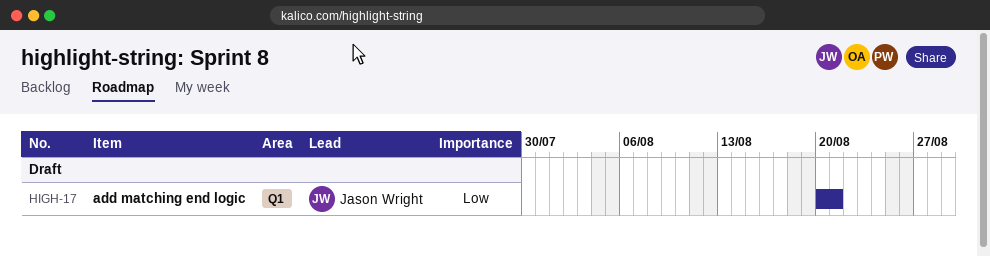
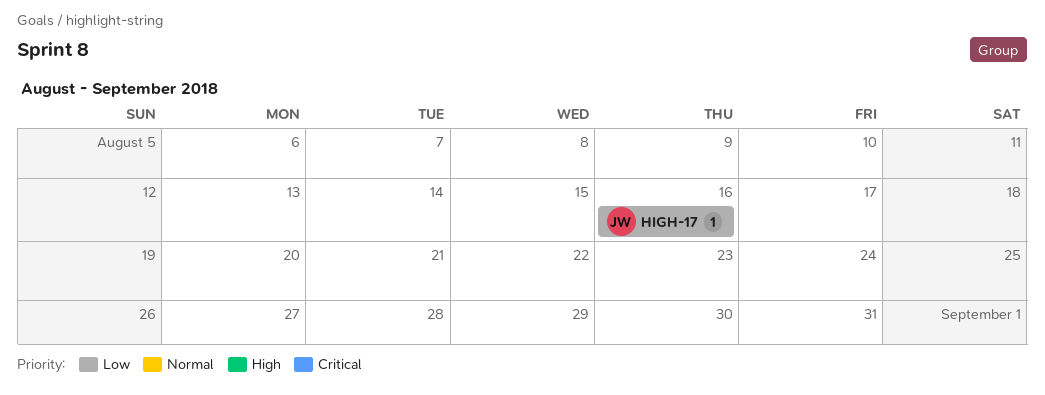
HIGH-17, start: Aug 20 -> Aug 16
HIGH-17, due: Aug 21 -> Aug 16

